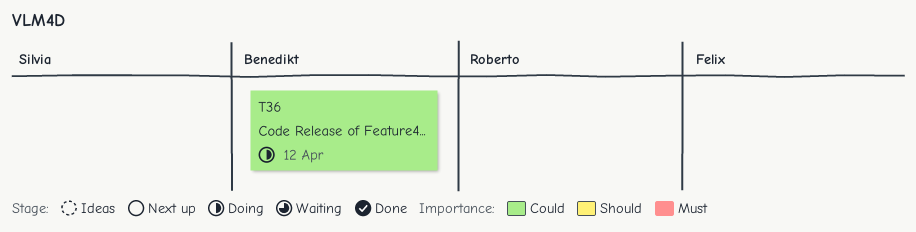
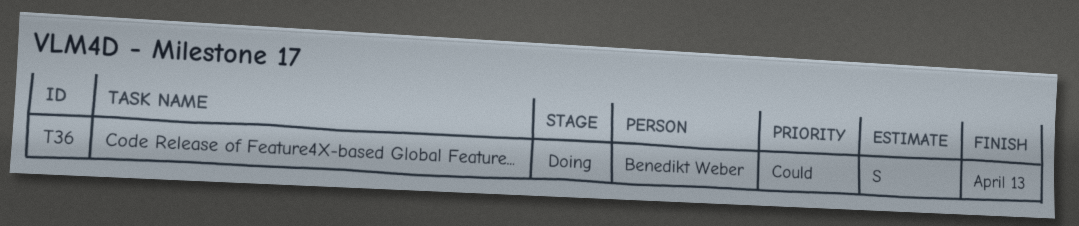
T36, due: Apr 12 -> Apr 13

